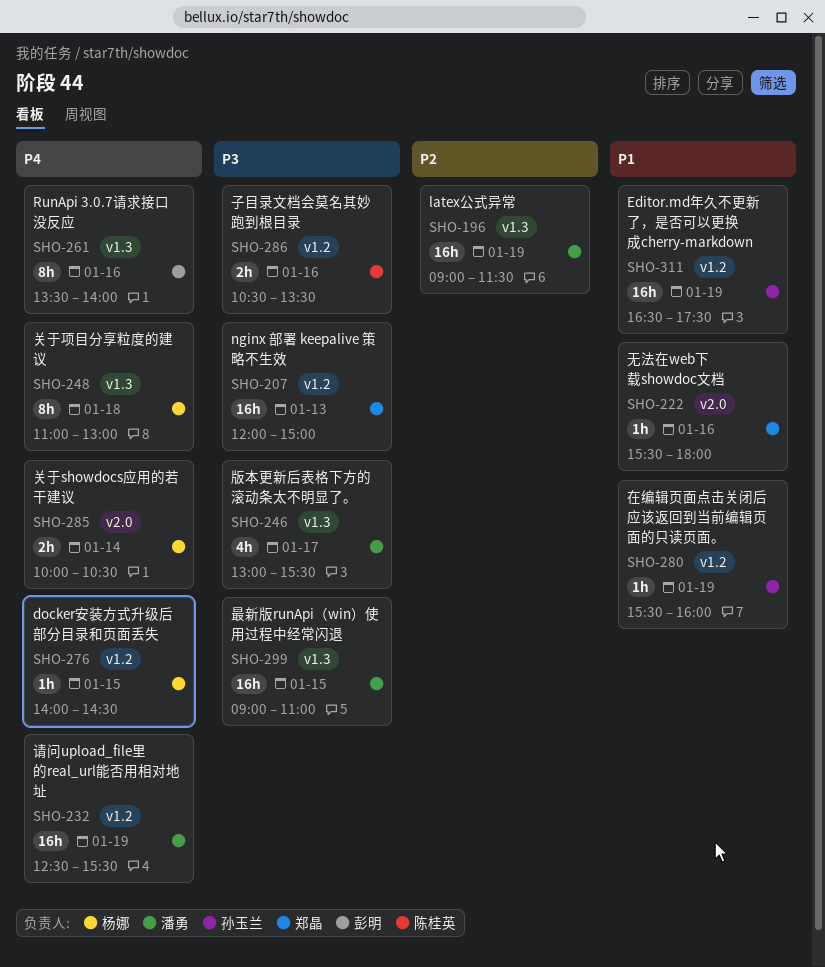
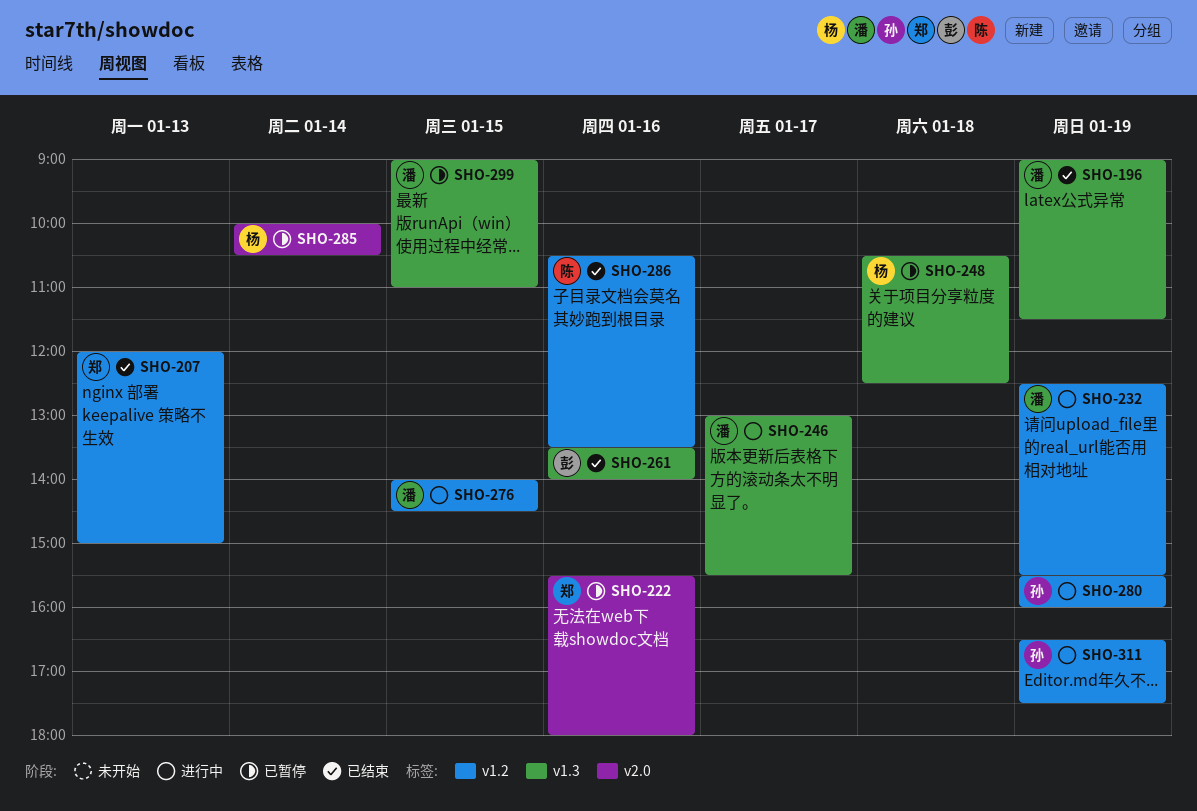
SHO-248, begins: 11:00 -> 10:30
SHO-248, ends: 13:00 -> 12:30
SHO-276, owner: 杨娜 -> 潘勇

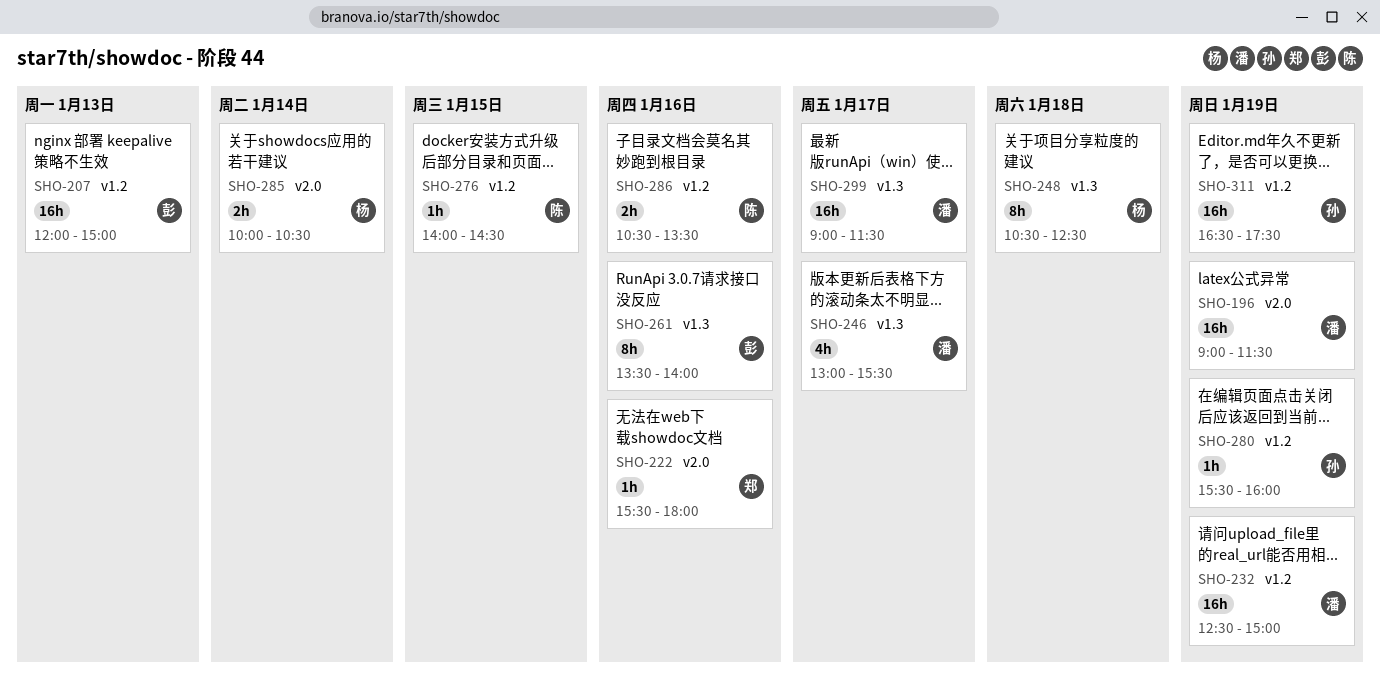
SHO-196, label: v1.3 -> v2.0
SHO-207, owner: 郑 -> 彭
SHO-232, ends: 15:30 -> 15:00
SHO-276, owner: 潘 -> 陈
SHO-299, day: Jan 15 -> Jan 17
SHO-299, ends: 11:00 -> 11:30

